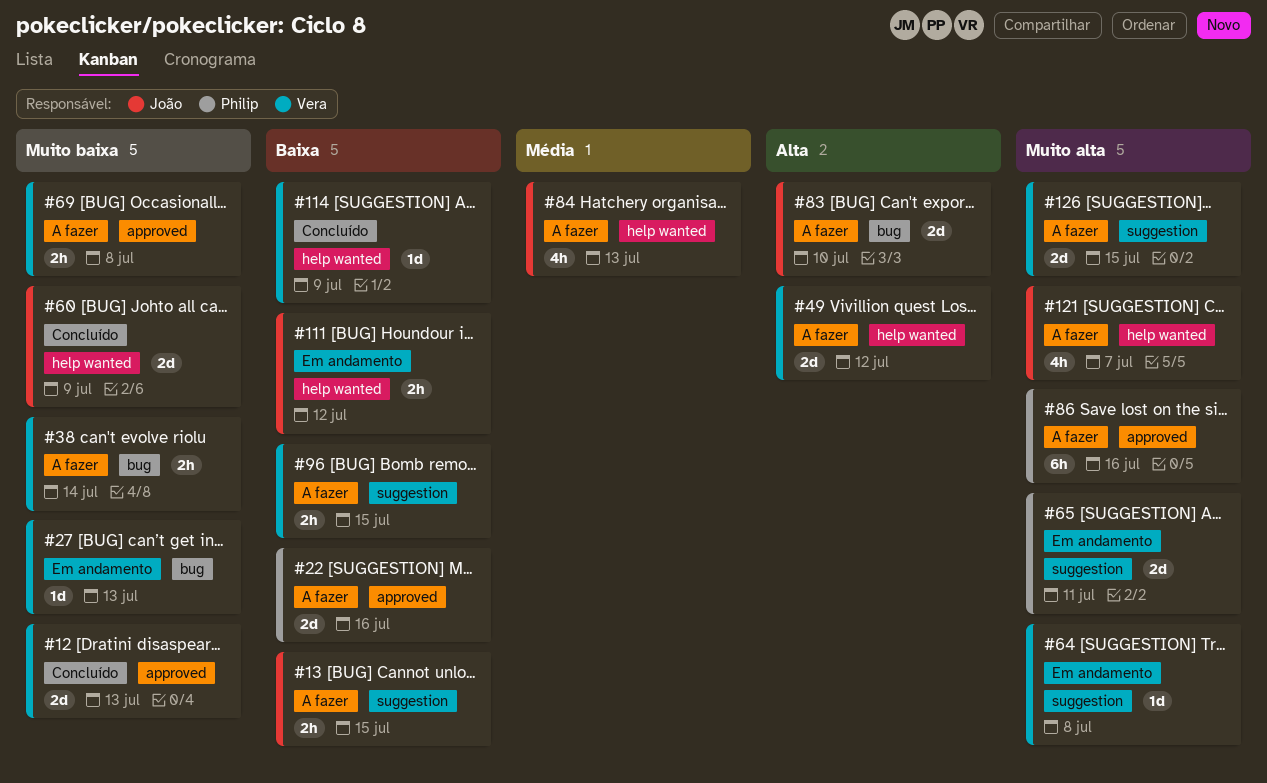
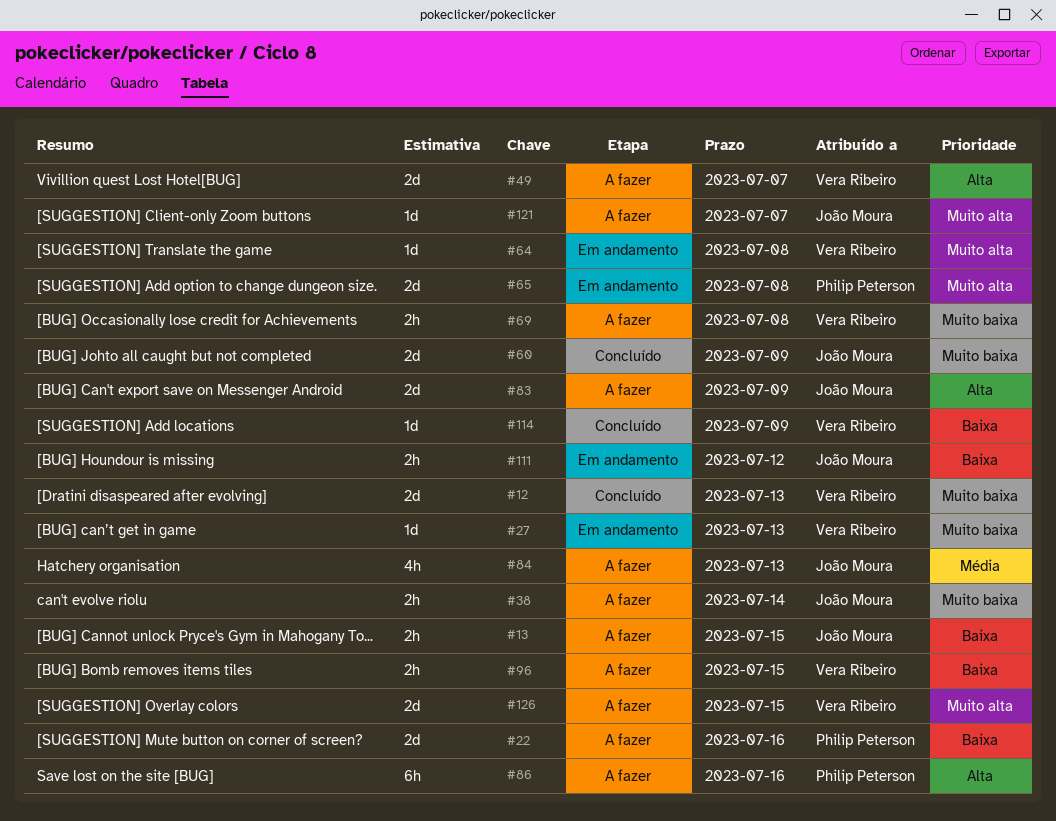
#38, owner: Vera Ribeiro -> João Moura
#49, due: Jul 12 -> Jul 7
#65, due: Jul 11 -> Jul 8
#83, due: Jul 10 -> Jul 9
#86, priority: Muito alta -> Alta
#121, estimate: 4h -> 1d

